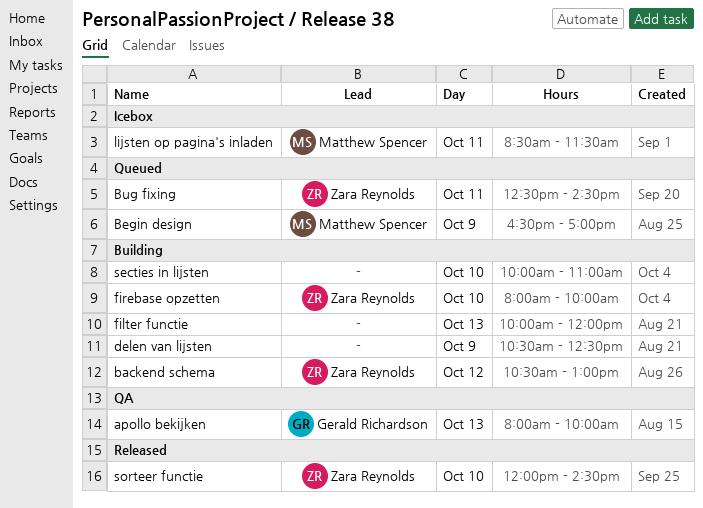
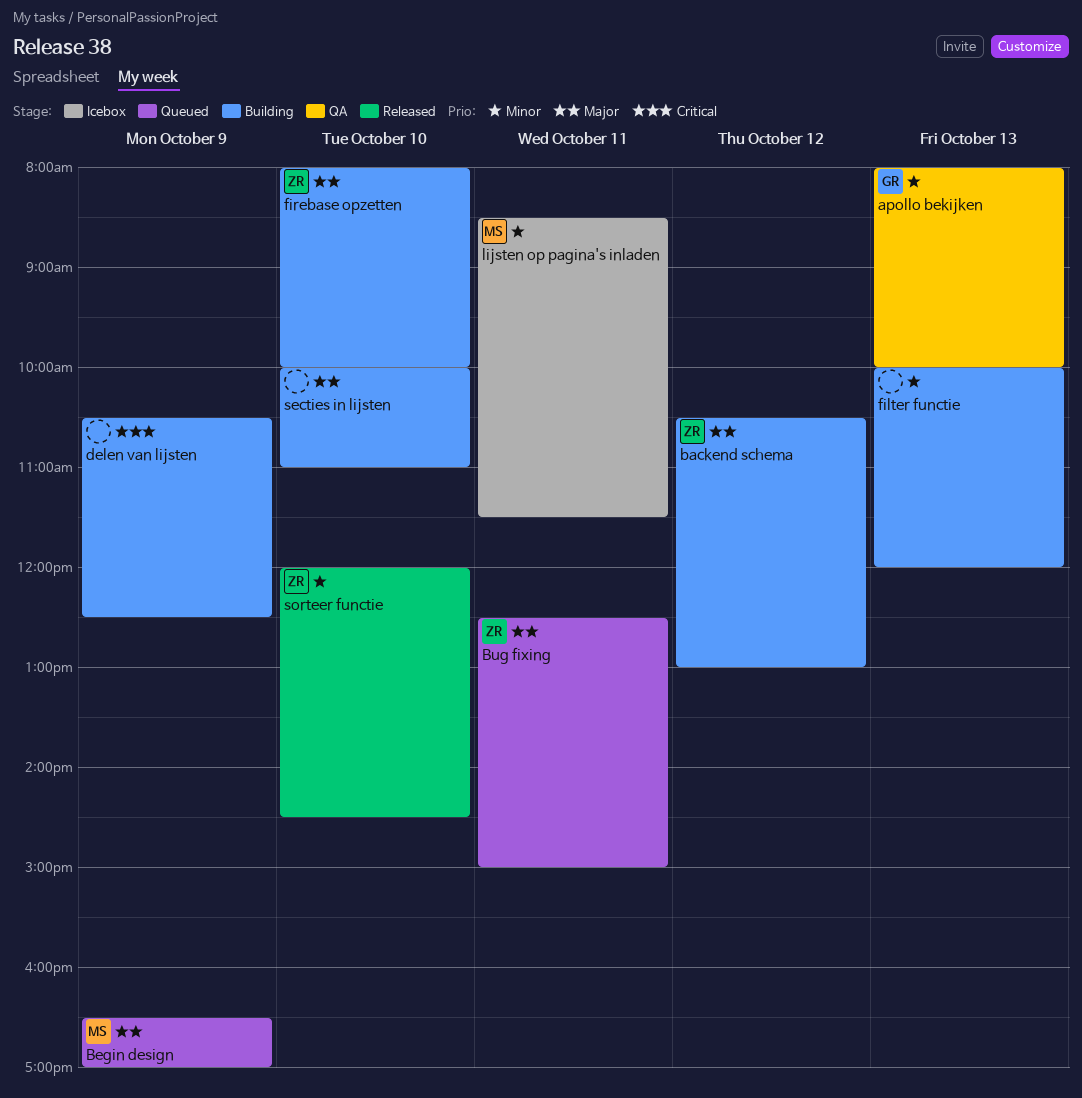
Bug fixing, ends: 14:30 -> 15:00

